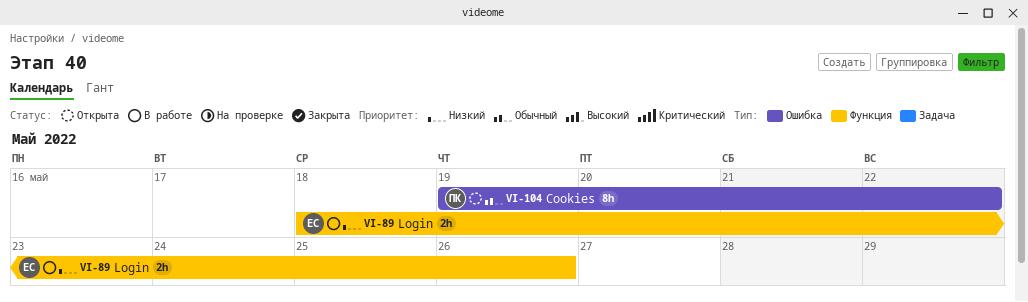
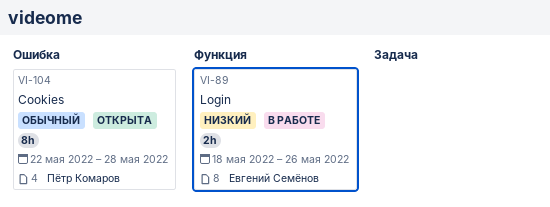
VI-104, start: May 19 -> May 22
VI-104, due: May 22 -> May 28

